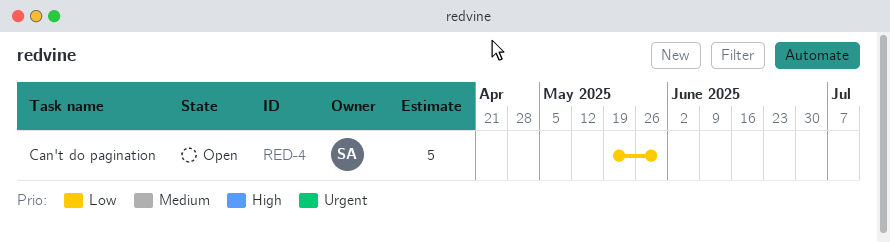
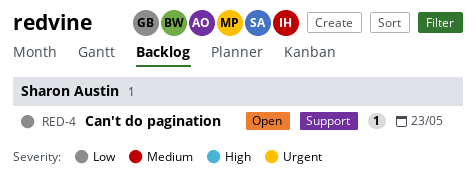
RED-4, estimate: 5 -> 1
RED-4, due: May 30 -> May 23

